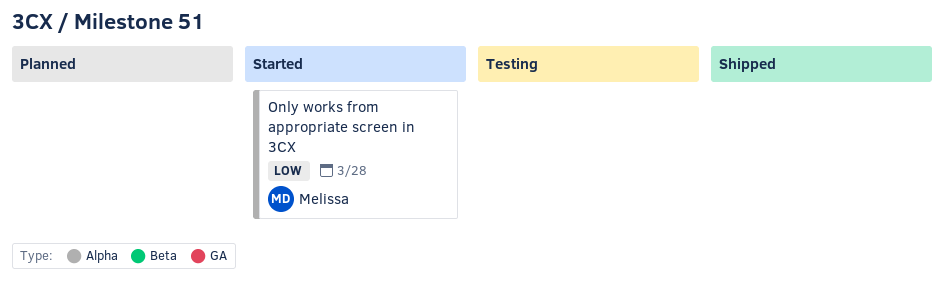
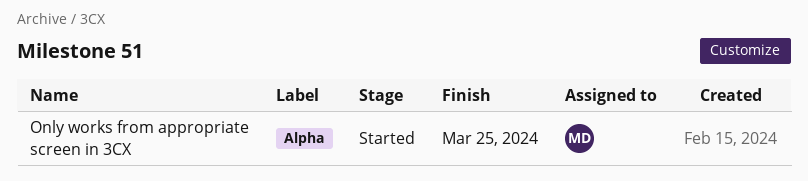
Only works from appropriate screen in 3CX, due: Mar 28 -> Mar 25

